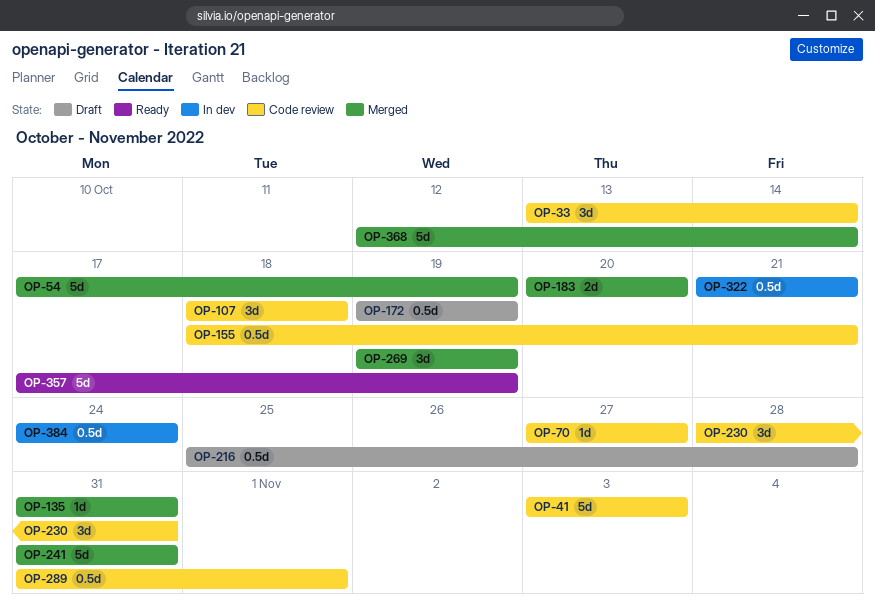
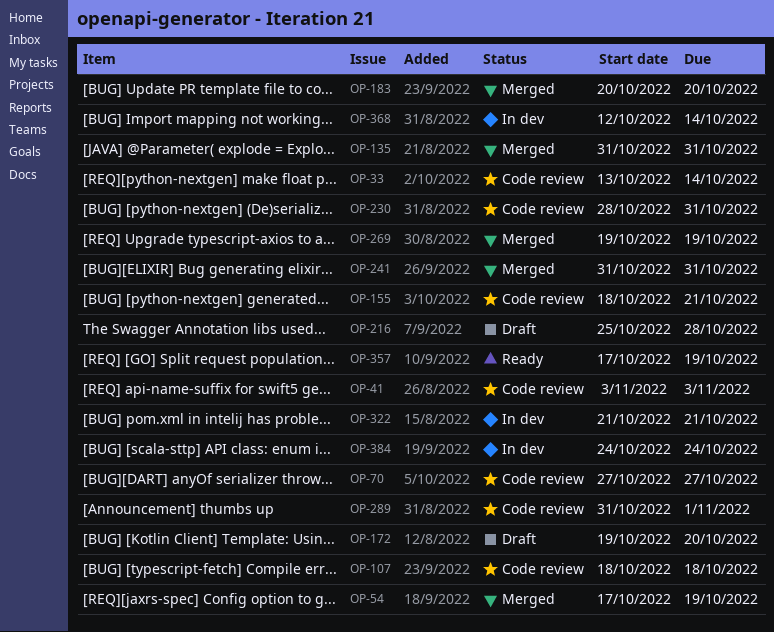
OP-172, due: Oct 19 -> Oct 20
OP-368, status: Merged -> In dev

